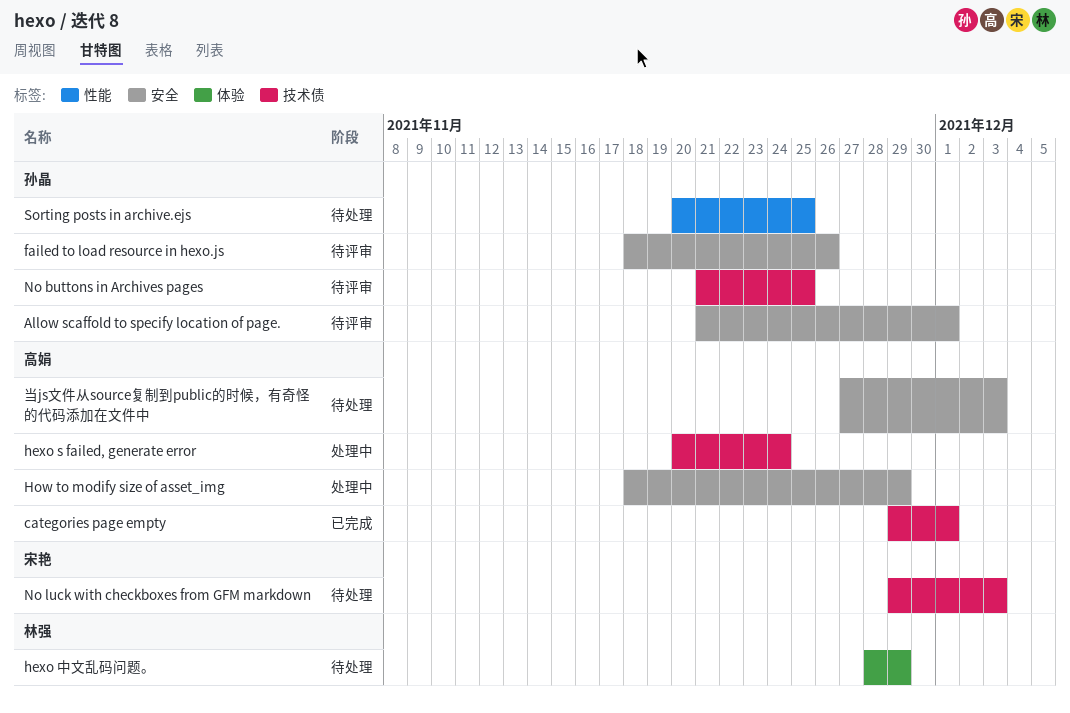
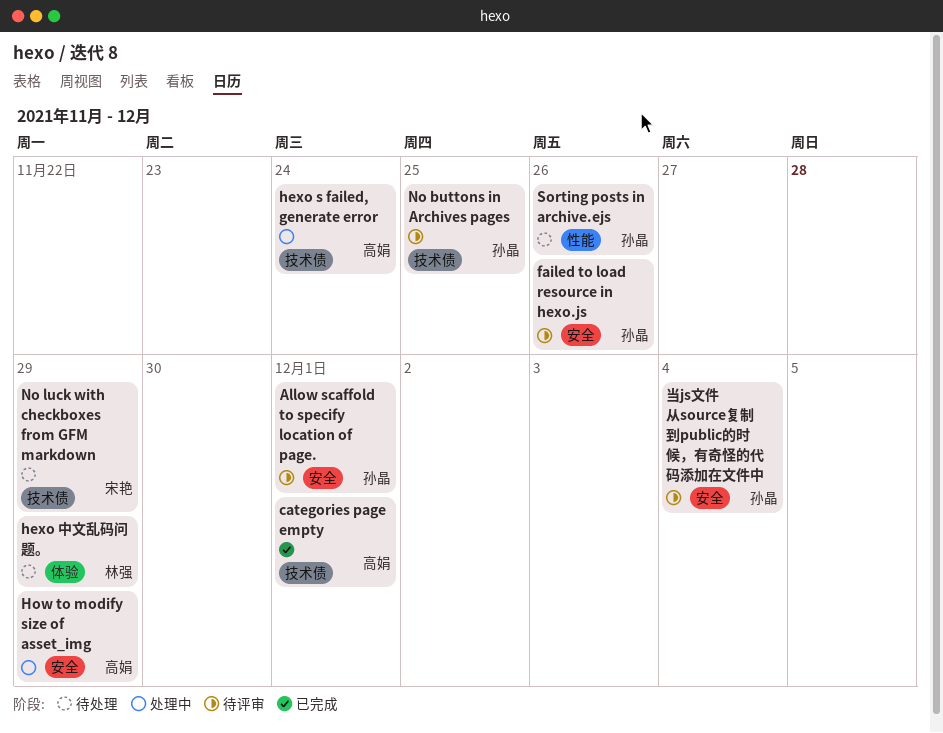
No luck with checkboxes from GFM markdown, due: Dec 3 -> Nov 29
Sorting posts in archive.ejs, due: Nov 25 -> Nov 26
当js文件从source复制到public的时候，有奇怪的代码添加在文件中, status: 待处理 -> 待评审
当js文件从source复制到public的时候，有奇怪的代码添加在文件中, owner: 高娟 -> 孙晶
当js文件从source复制到public的时候，有奇怪的代码添加在文件中, due: Dec 3 -> Dec 4

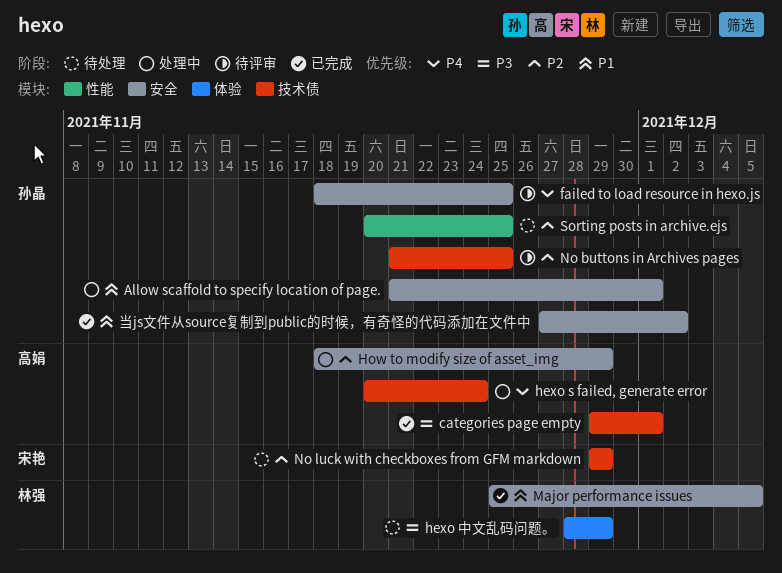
Allow scaffold to specify location of page., status: 待评审 -> 处理中
failed to load resource in hexo.js, due: Nov 26 -> Nov 25
Major performance issues: none -> present
Sorting posts in archive.ejs, due: Nov 26 -> Nov 25
当js文件从source复制到public的时候，有奇怪的代码添加在文件中, status: 待评审 -> 已完成
当js文件从source复制到public的时候，有奇怪的代码添加在文件中, due: Dec 4 -> Dec 2

